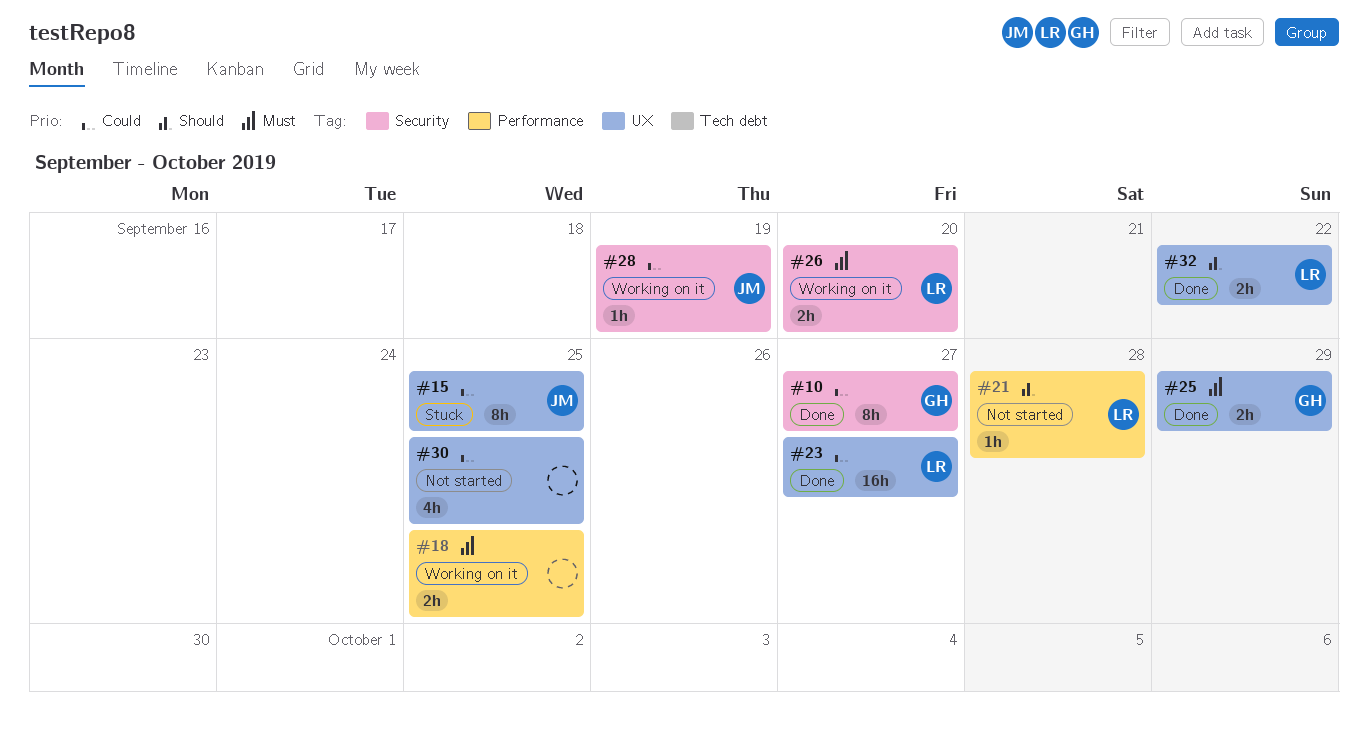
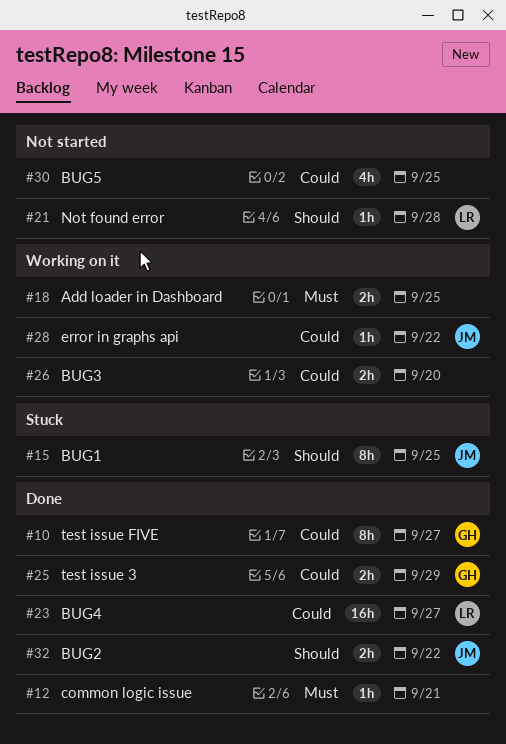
#12: none -> present
#15, priority: Could -> Should
#25, priority: Must -> Could
#26, owner: LR -> none
#26, priority: Must -> Could
#28, due: Sep 19 -> Sep 22
#32, owner: LR -> JM

